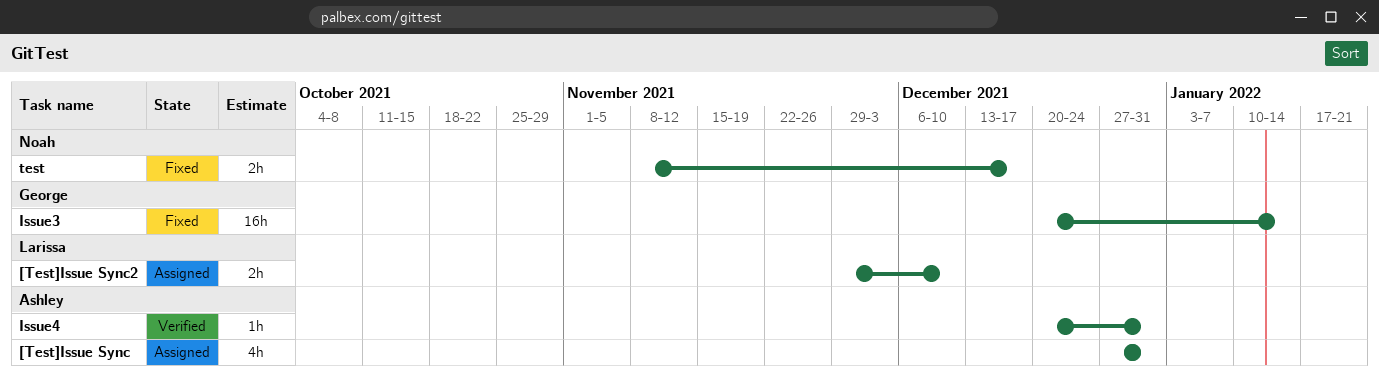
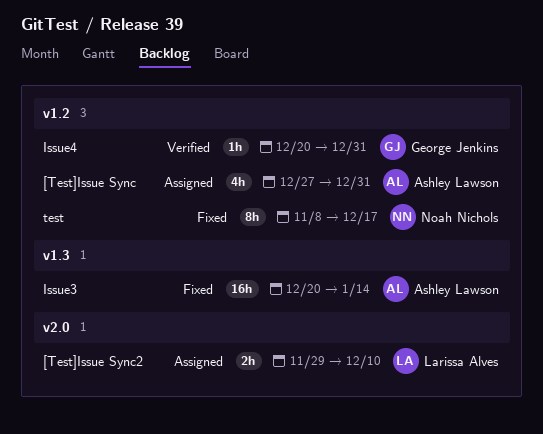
Issue3, owner: George Jenkins -> Ashley Lawson
Issue4, owner: Ashley Lawson -> George Jenkins
test, estimate: 2h -> 8h

